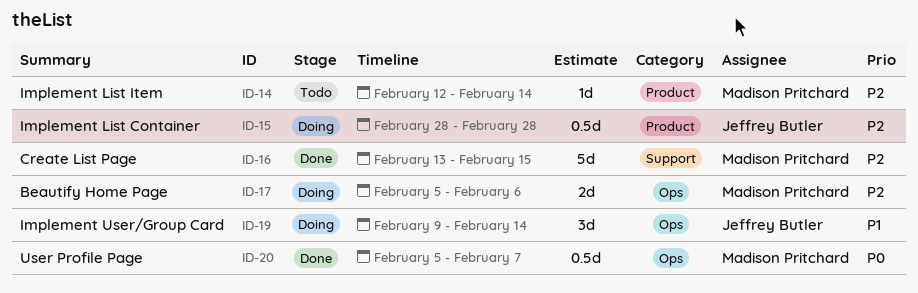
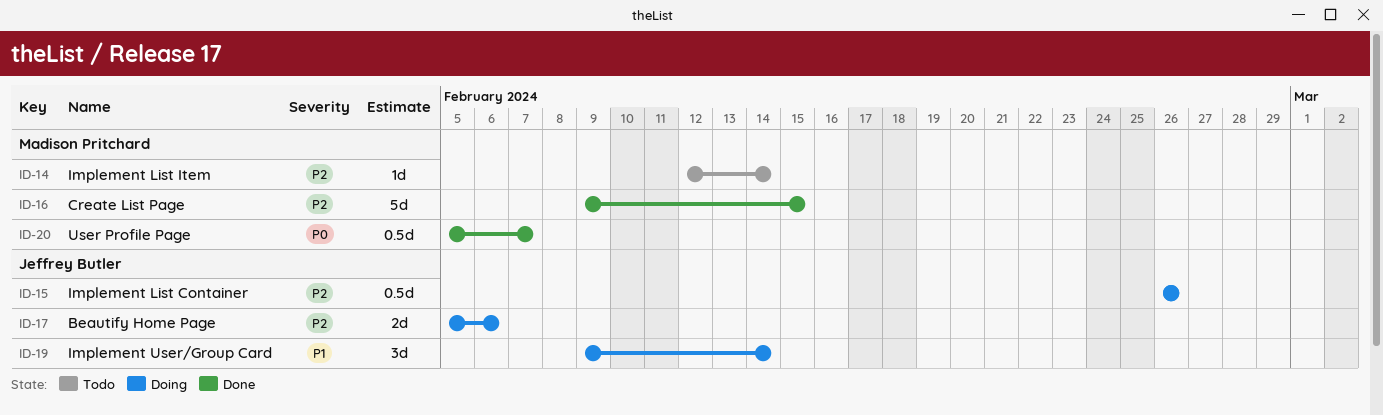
ID-15, start: Feb 28 -> Feb 26
ID-15, due: Feb 28 -> Feb 26
ID-16, start: Feb 13 -> Feb 9
ID-17, owner: Madison Pritchard -> Jeffrey Butler

